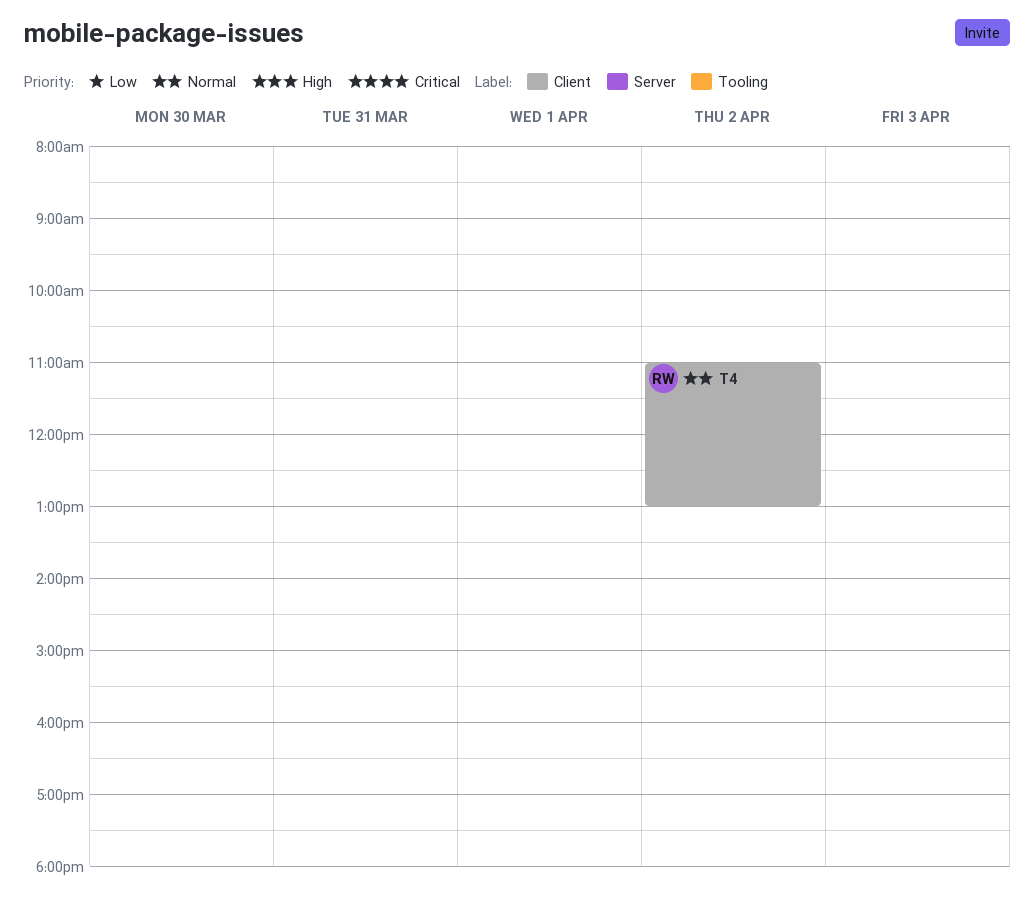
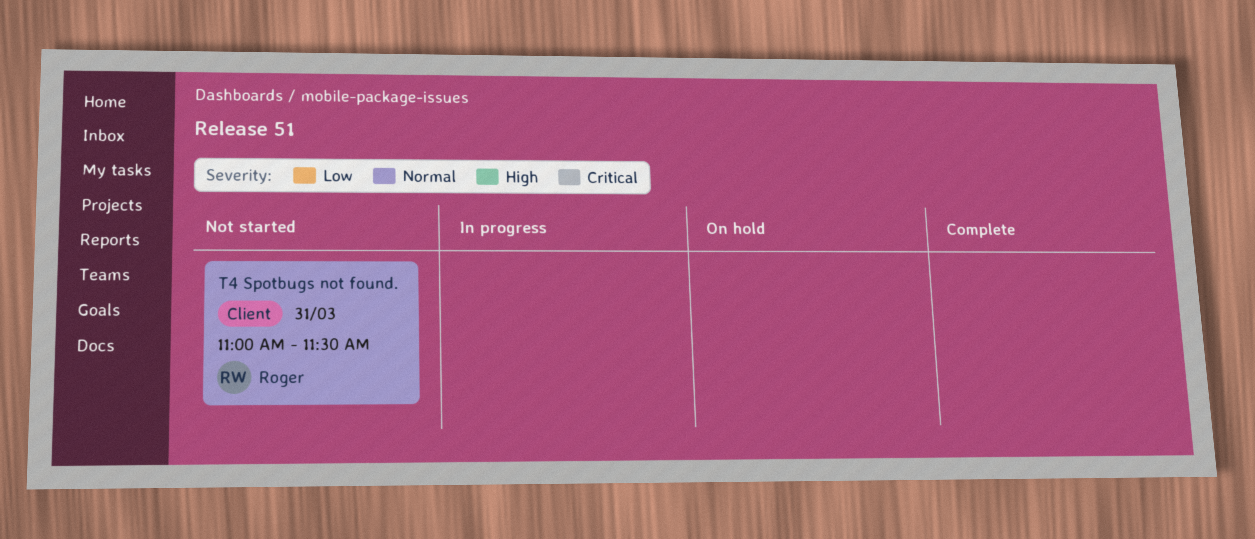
T4, day: Apr 2 -> Mar 31
T4, ends: 13:00 -> 11:30

